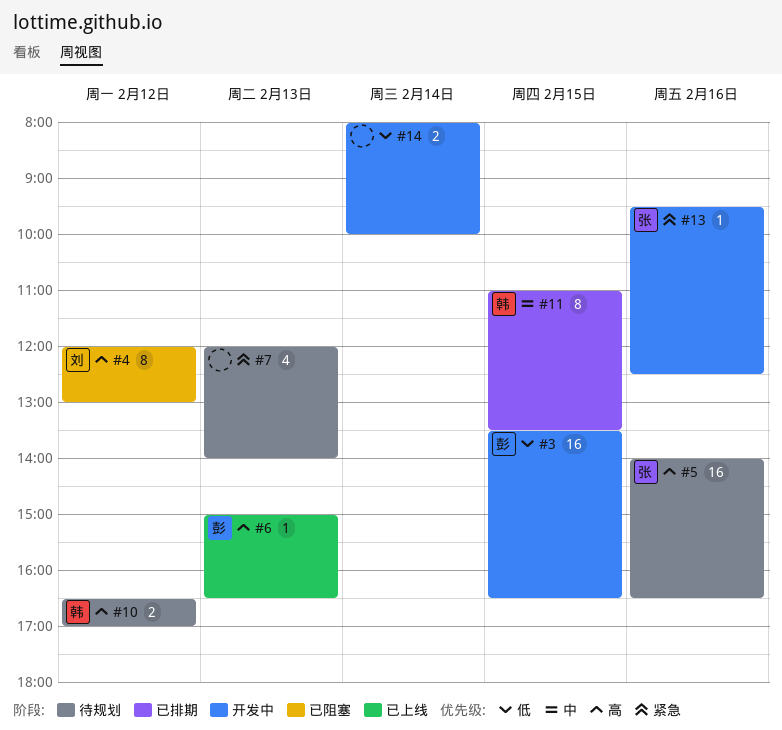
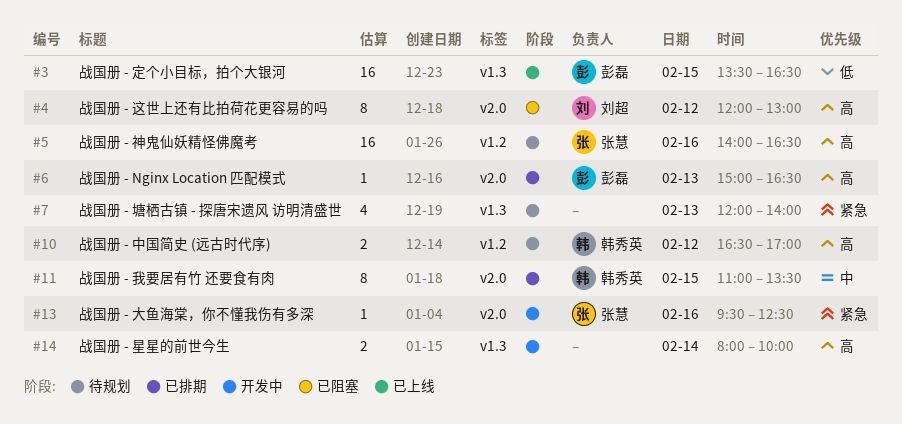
#3, status: 开发中 -> 已上线
#6, status: 已上线 -> 已排期
#14, priority: 低 -> 高

